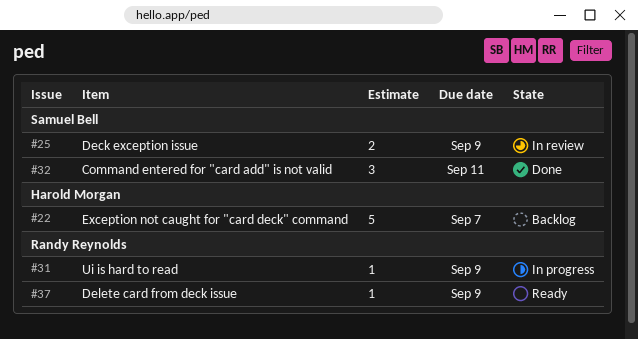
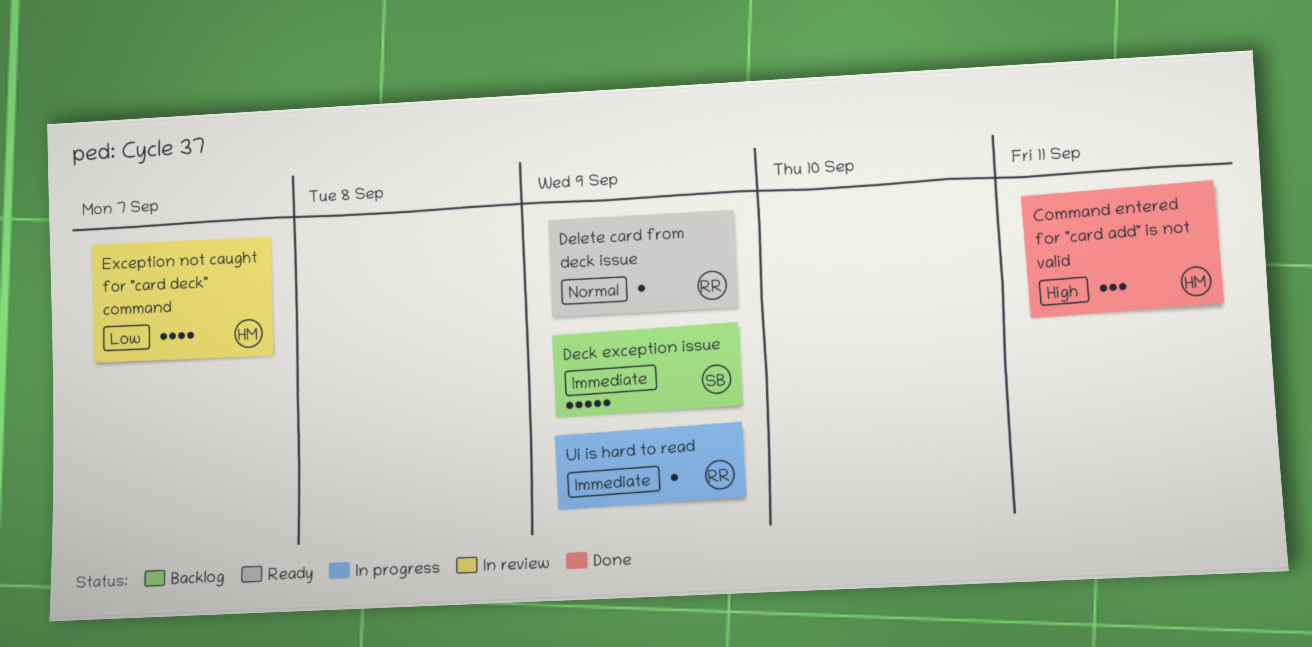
Command entered for "card add" is not valid, owner: Samuel Bell -> Harold Morgan
Deck exception issue, status: In review -> Backlog
Deck exception issue, estimate: 2 -> 5
Exception not caught for "card deck" command, status: Backlog -> In review
Exception not caught for "card deck" command, estimate: 5 -> 4

